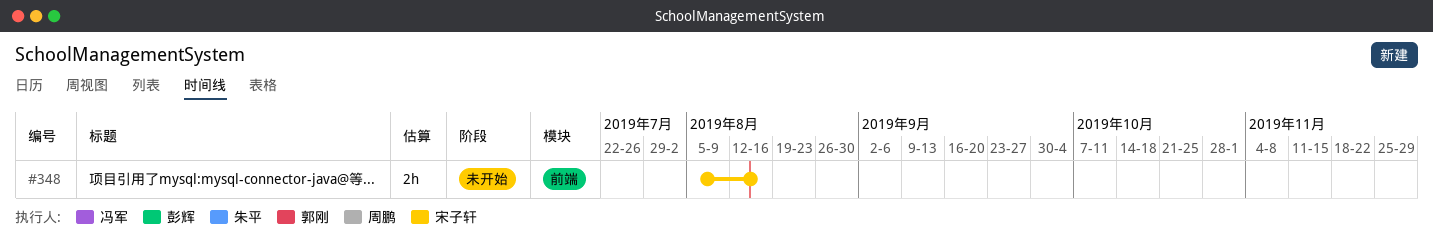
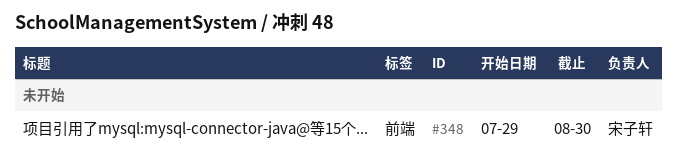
#348, start: Aug 5 -> Jul 29
#348, due: Aug 16 -> Aug 30

